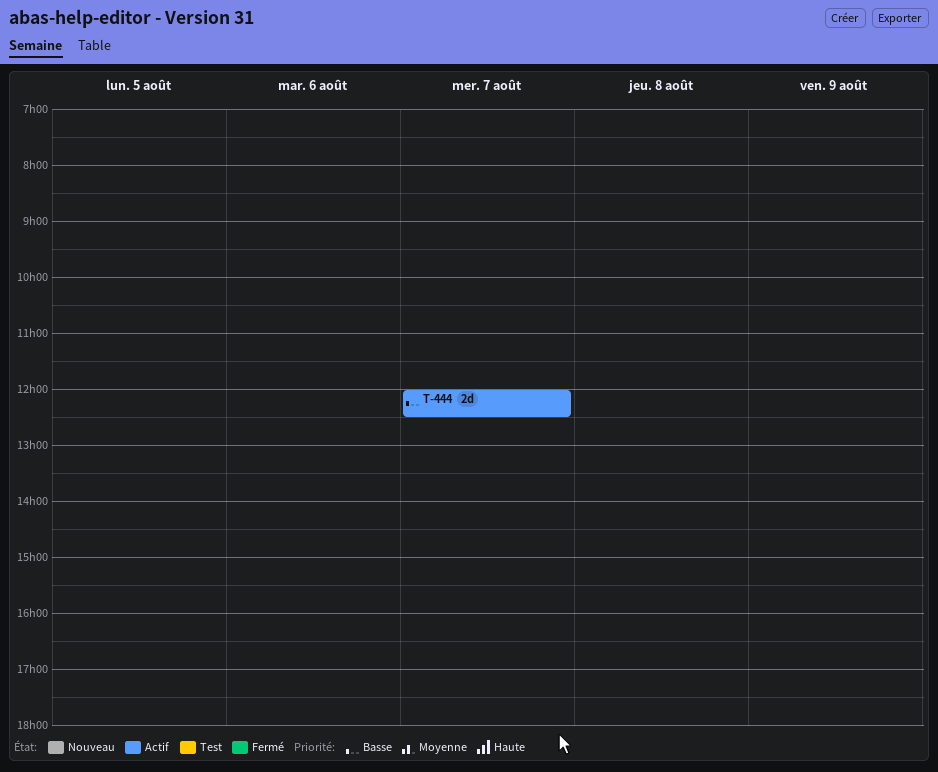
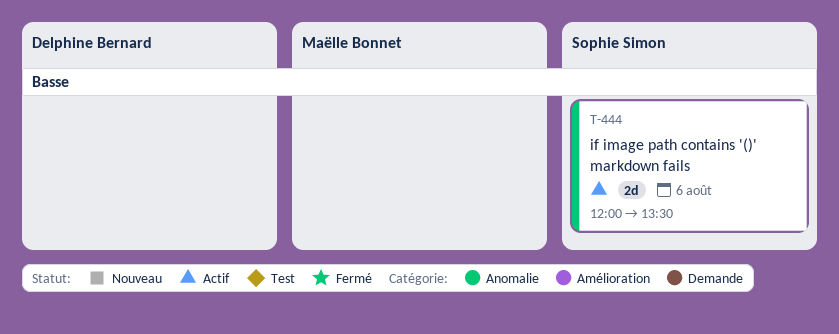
T-444, day: Aug 7 -> Aug 6
T-444, ends: 12:30 -> 13:30

